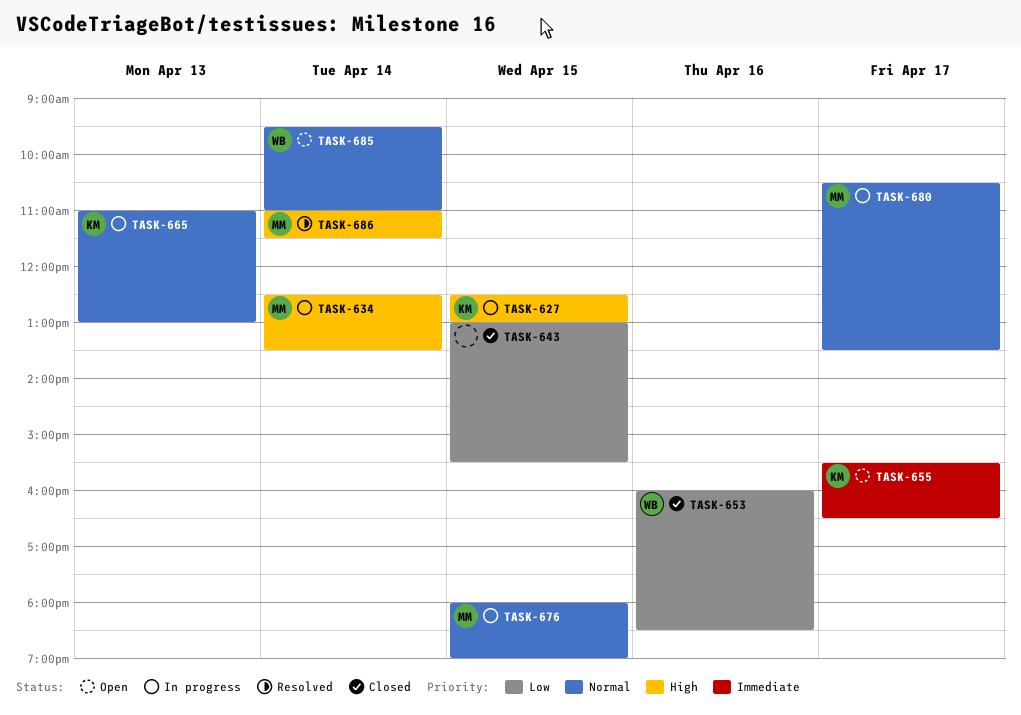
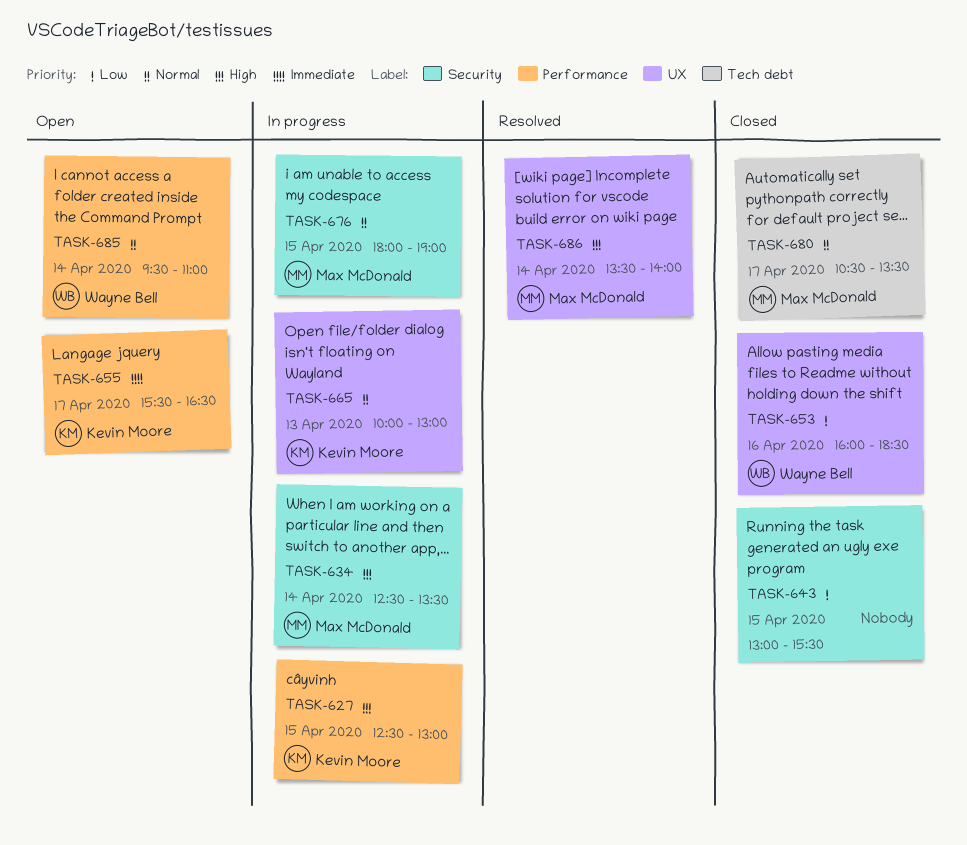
TASK-665, begins: 11:00 -> 10:00
TASK-680, status: In progress -> Closed
TASK-686, begins: 11:00 -> 13:30
TASK-686, ends: 11:30 -> 14:00

